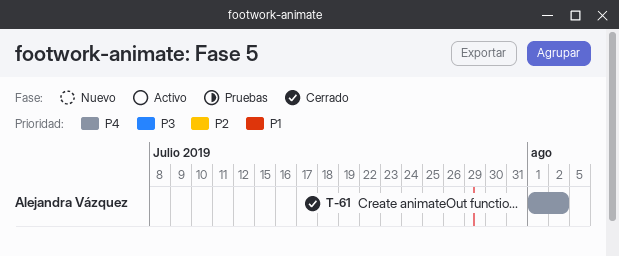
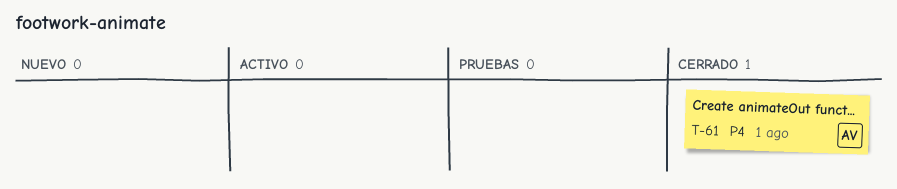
T-61, due: Aug 2 -> Aug 1

